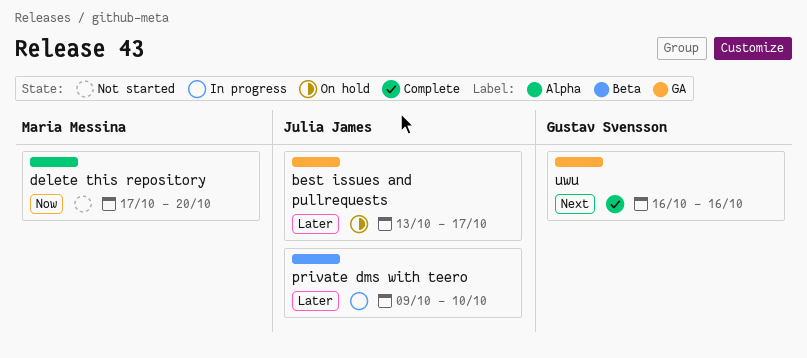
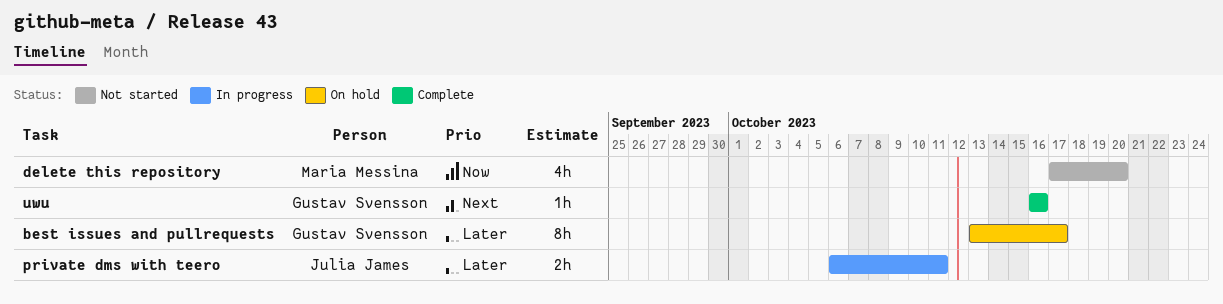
best issues and pullrequests, owner: Julia James -> Gustav Svensson
private dms with teero, start: Oct 9 -> Oct 6
private dms with teero, due: Oct 10 -> Oct 11

